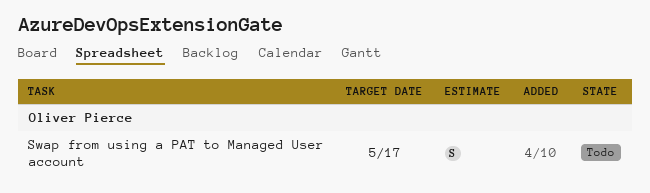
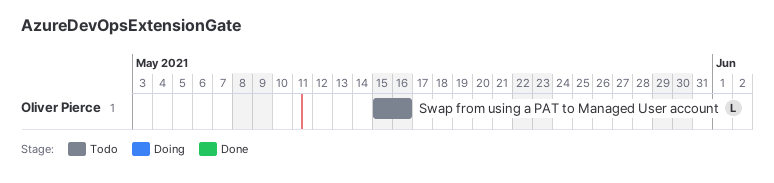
Swap from using a PAT to Managed User account, estimate: S -> L
Swap from using a PAT to Managed User account, due: May 17 -> May 16

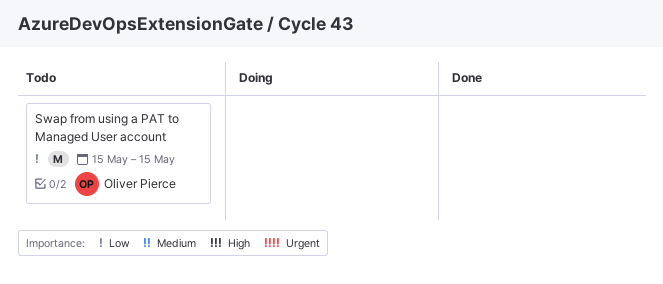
Swap from using a PAT to Managed User account, estimate: L -> M
Swap from using a PAT to Managed User account, due: May 16 -> May 15

